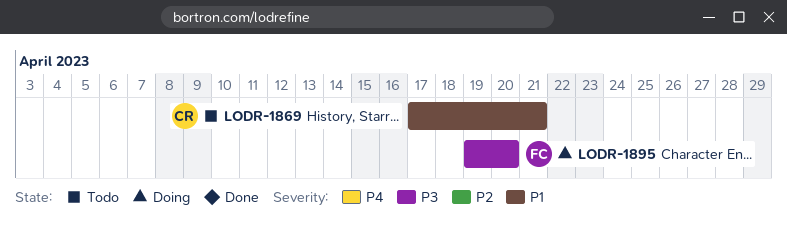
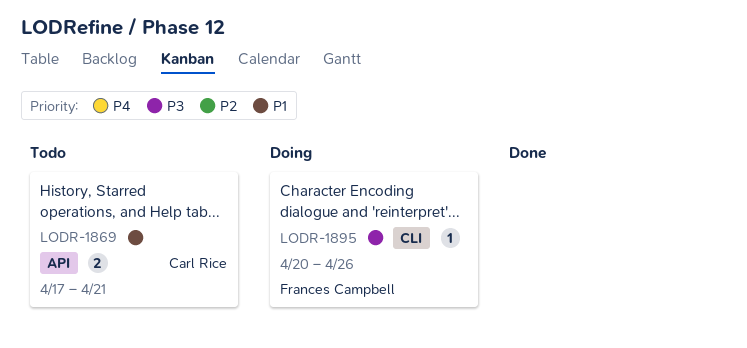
LODR-1895, start: Apr 19 -> Apr 20
LODR-1895, due: Apr 20 -> Apr 26

